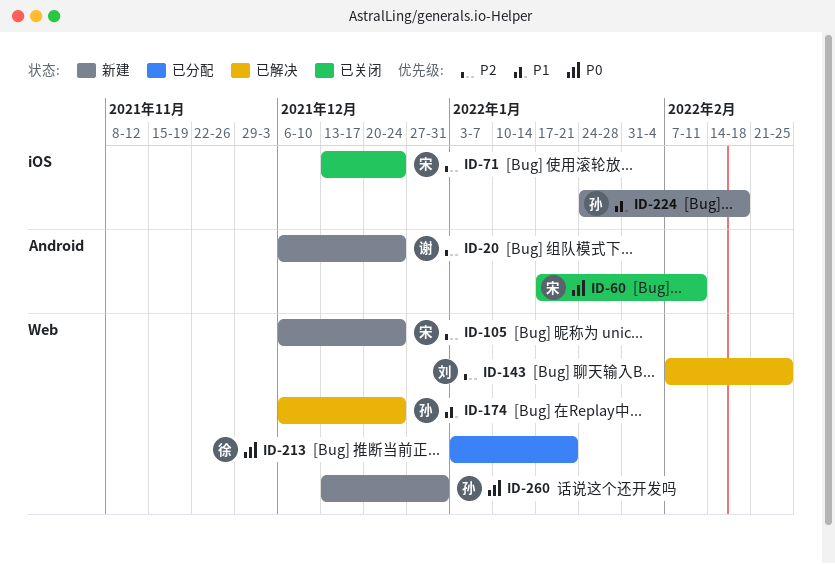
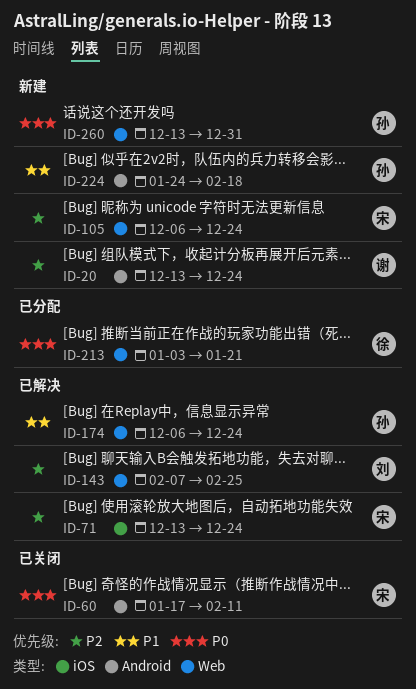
ID-20, start: Dec 6 -> Dec 13
ID-71, status: 已关闭 -> 已解决
ID-224, label: iOS -> Android

